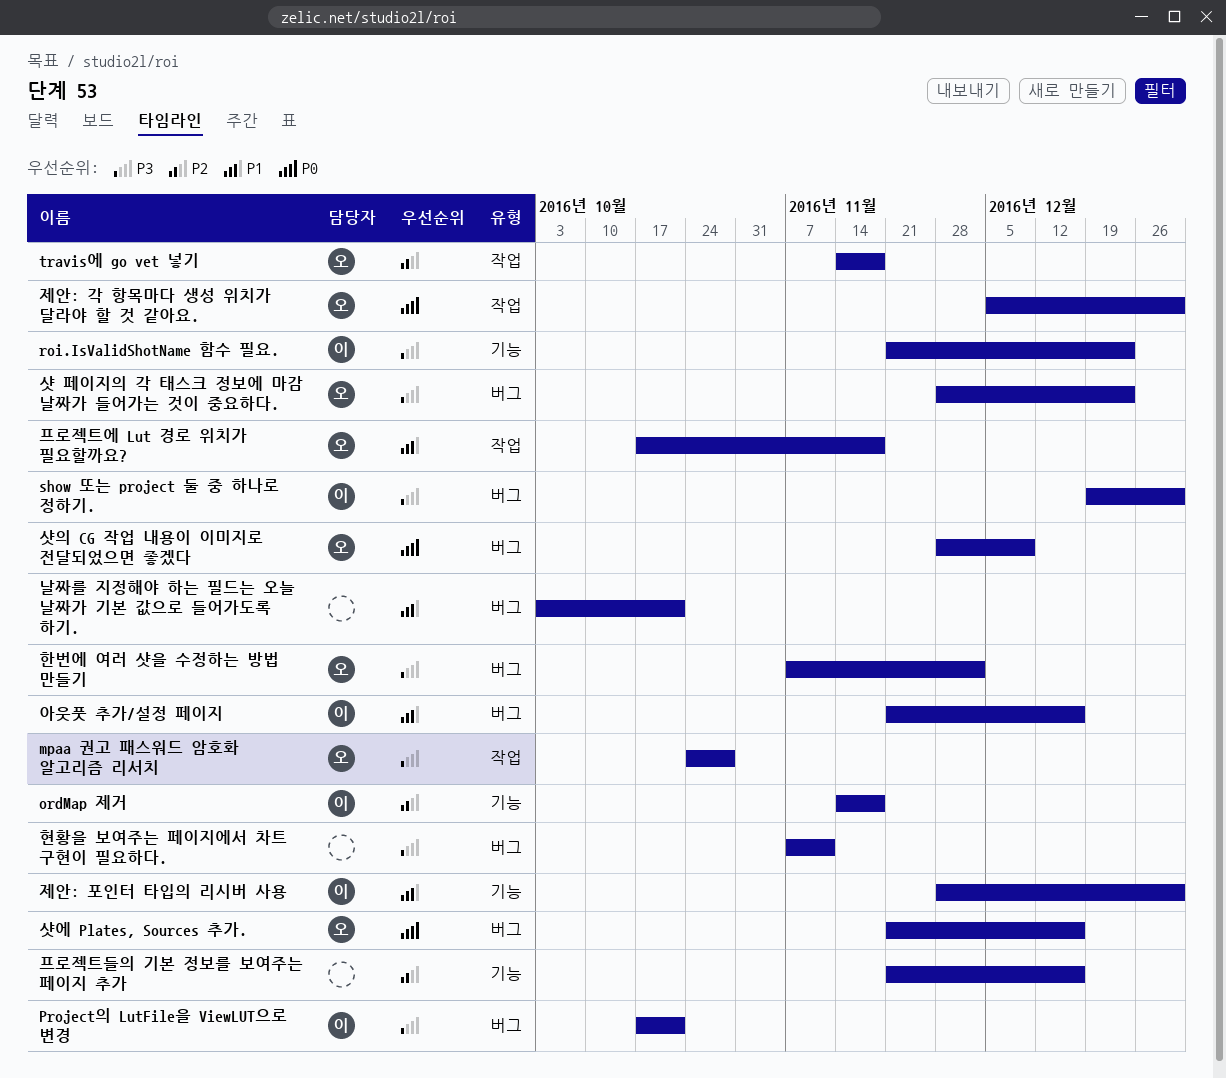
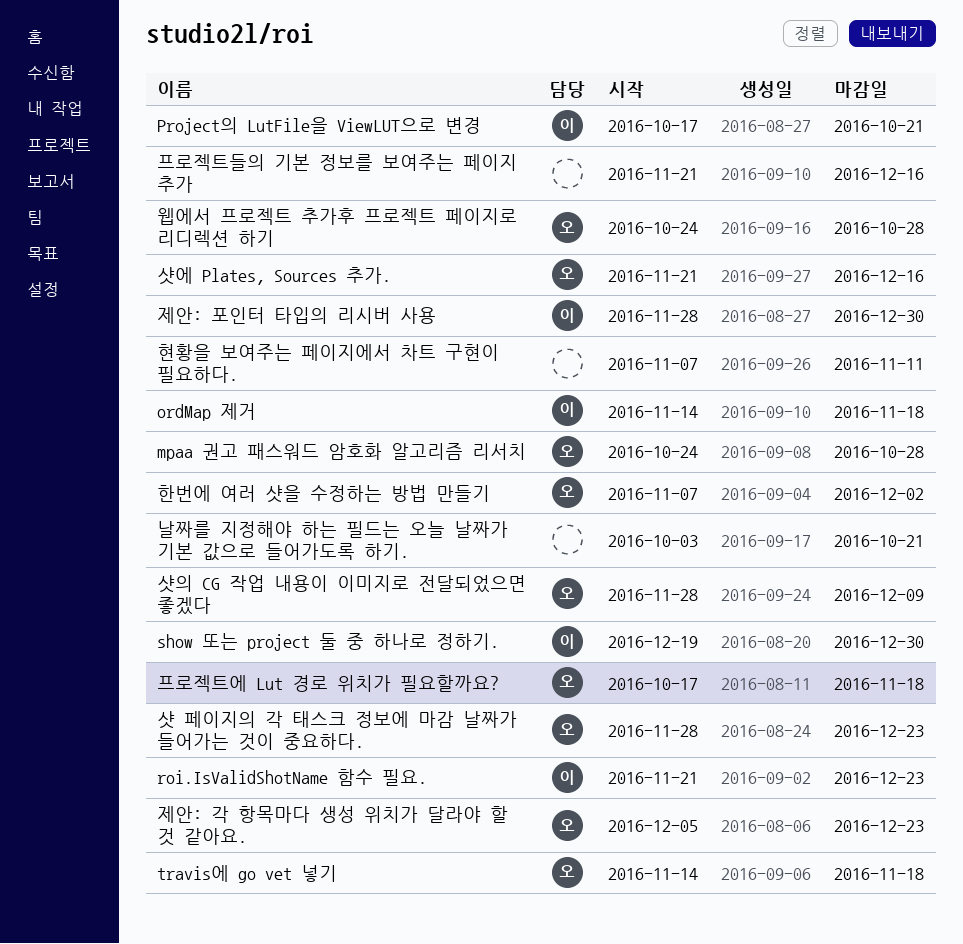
아웃풋 추가/설정 페이지: present -> none
웹에서 프로젝트 추가후 프로젝트 페이지로 리디렉션 하기: none -> present
제안: 각 항목마다 생성 위치가 달라야 할 것 같아요., due: Dec 30 -> Dec 23

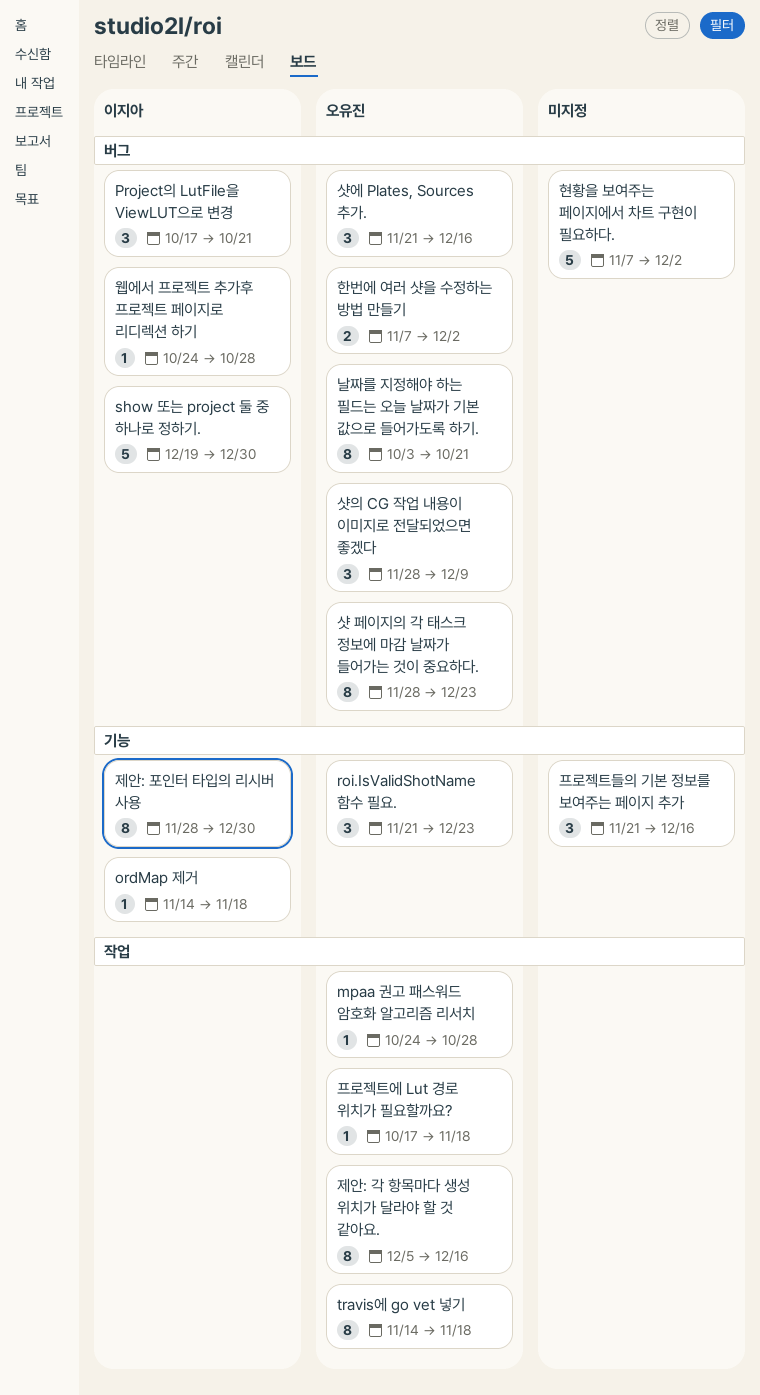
roi.IsValidShotName 함수 필요., owner: 이지아 -> 오유진
날짜를 지정해야 하는 필드는 오늘 날짜가 기본 값으로 들어가도록 하기., owner: none -> 오유진
웹에서 프로젝트 추가후 프로젝트 페이지로 리디렉션 하기, owner: 오유진 -> 이지아
제안: 각 항목마다 생성 위치가 달라야 할 것 같아요., due: Dec 23 -> Dec 16
현황을 보여주는 페이지에서 차트 구현이 필요하다., due: Nov 11 -> Dec 2

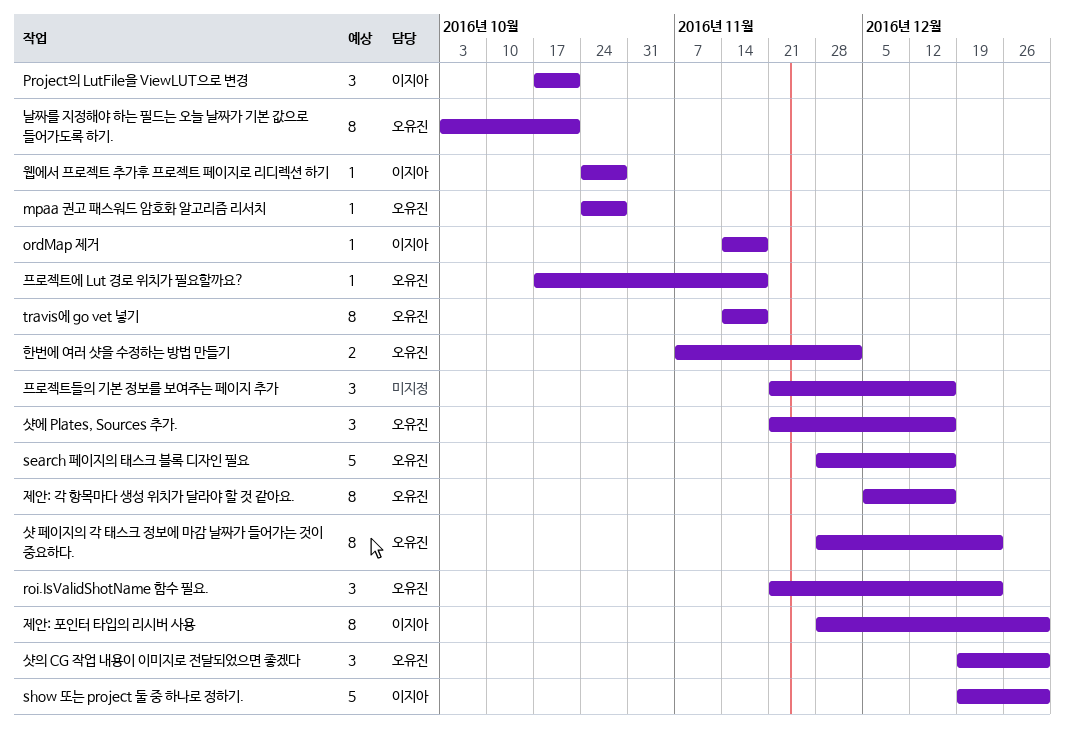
search 페이지의 태스크 블록 디자인 필요: none -> present
샷의 CG 작업 내용이 이미지로 전달되었으면 좋겠다, start: Nov 28 -> Dec 19
샷의 CG 작업 내용이 이미지로 전달되었으면 좋겠다, due: Dec 9 -> Dec 30
현황을 보여주는 페이지에서 차트 구현이 필요하다.: present -> none

